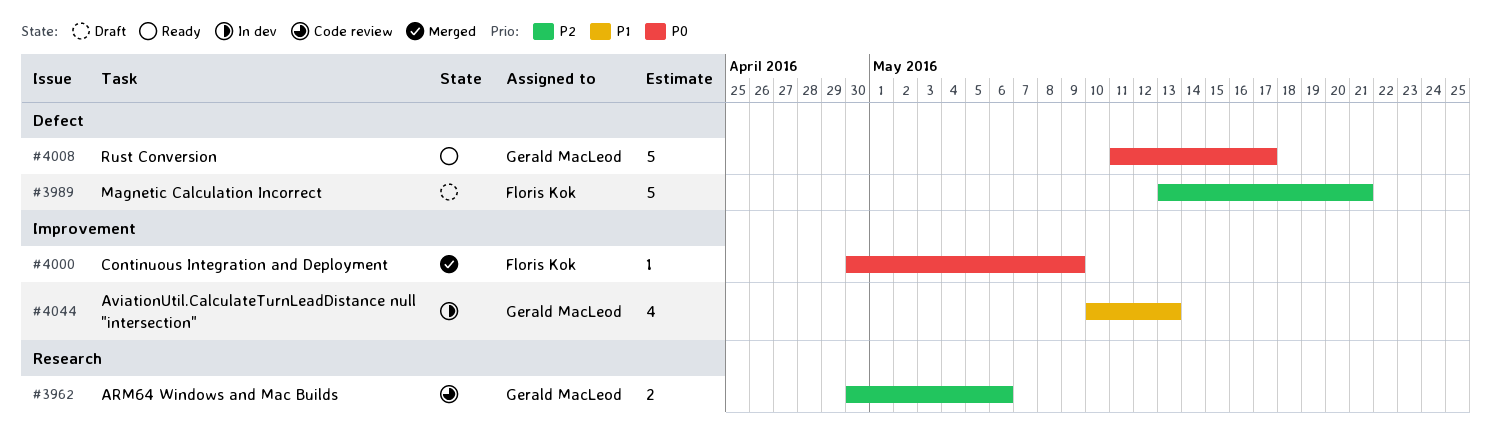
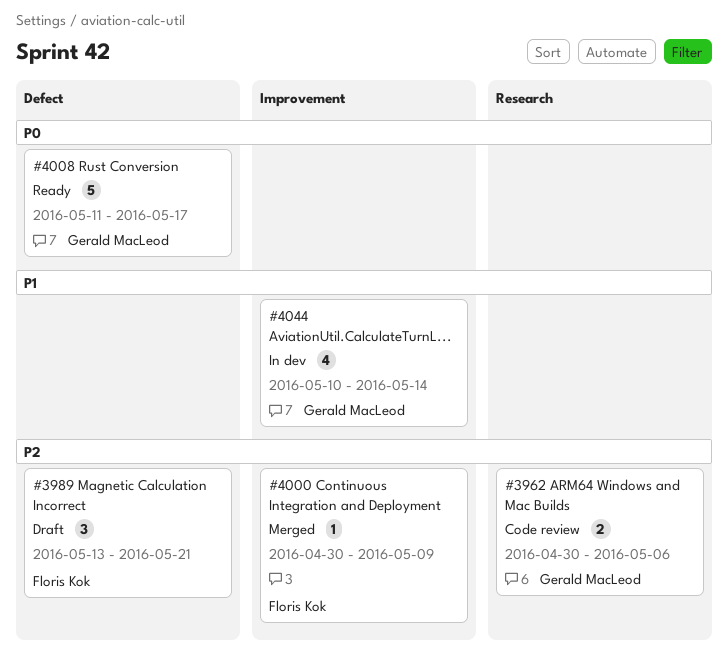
#3989, estimate: 5 -> 3
#4000, priority: P0 -> P2
#4044, due: May 13 -> May 14

